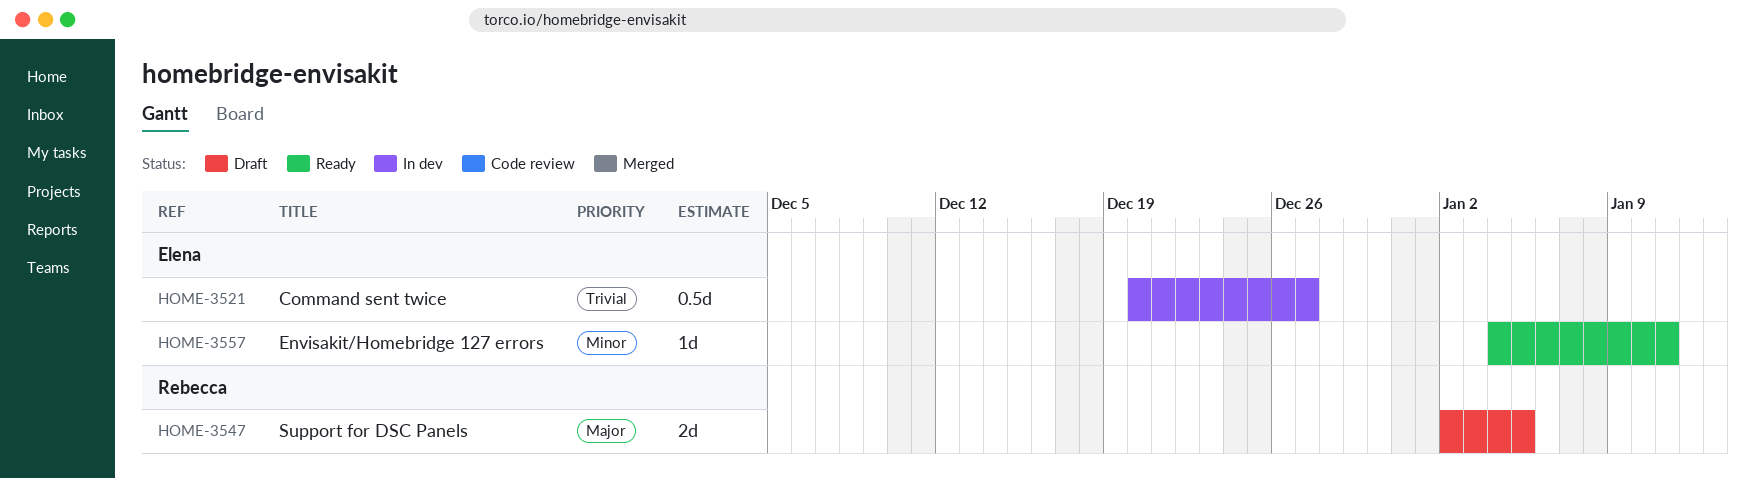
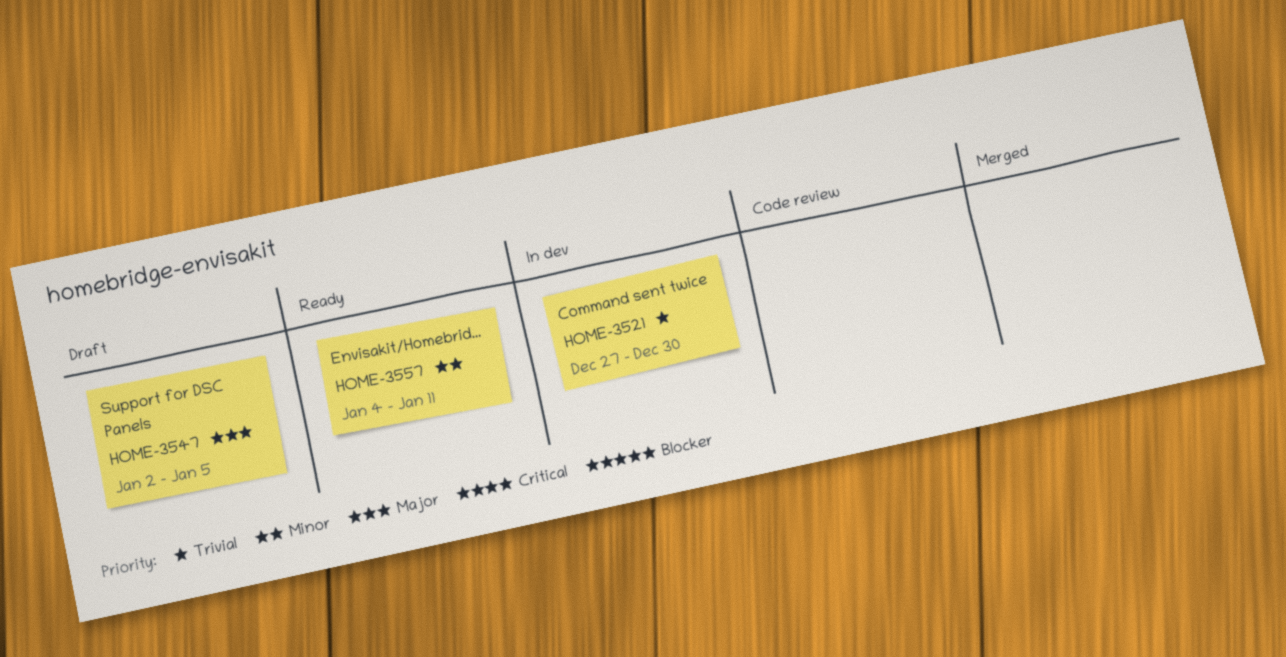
HOME-3521, start: Dec 20 -> Dec 27
HOME-3521, due: Dec 27 -> Dec 30

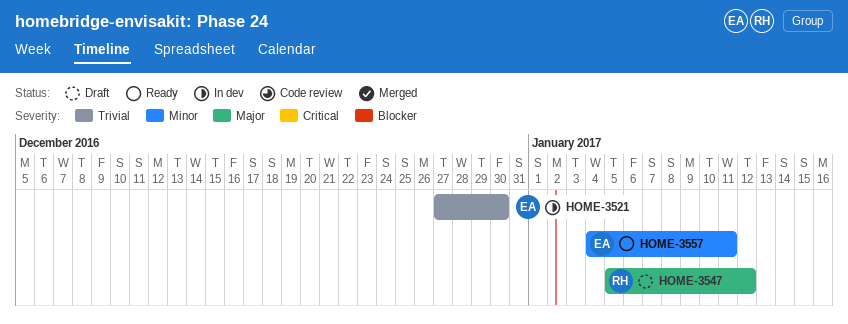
HOME-3547, start: Jan 2 -> Jan 5
HOME-3547, due: Jan 5 -> Jan 12

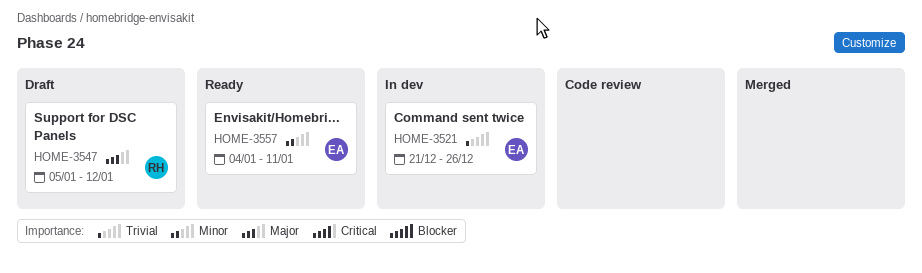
HOME-3521, start: Dec 27 -> Dec 21
HOME-3521, due: Dec 30 -> Dec 26

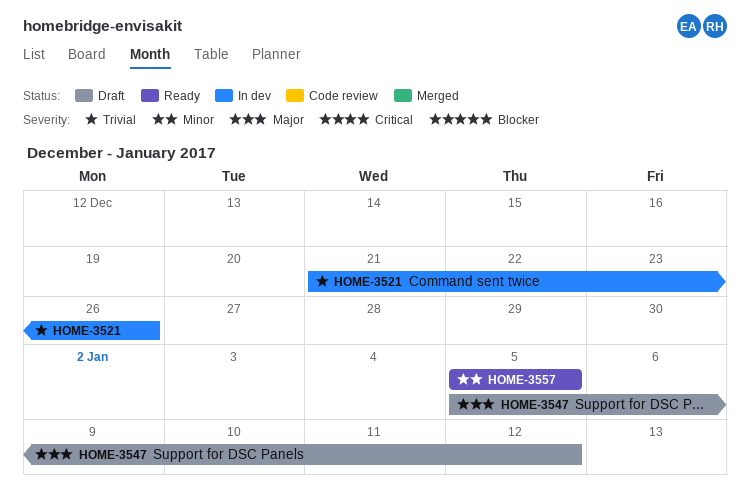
HOME-3557, start: Jan 4 -> Jan 5
HOME-3557, due: Jan 11 -> Jan 5

